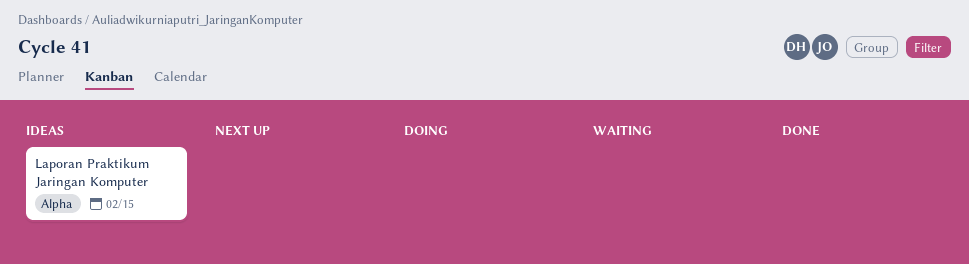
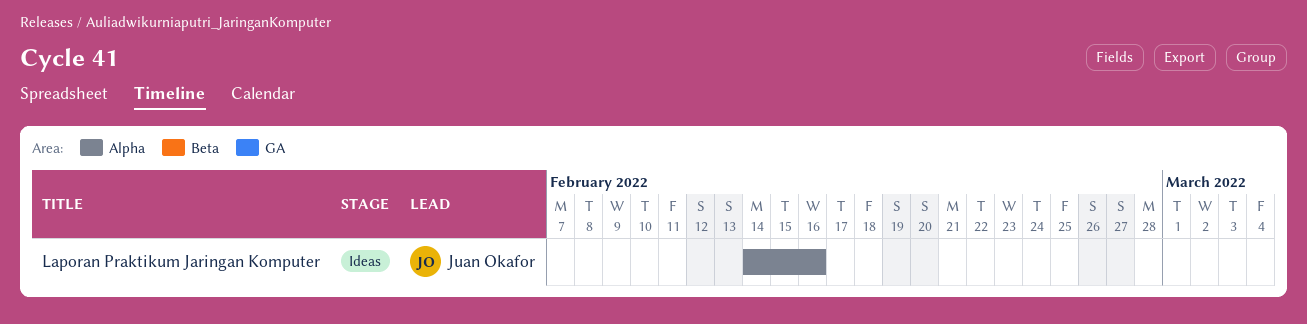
Laporan Praktikum Jaringan Komputer, due: Feb 15 -> Feb 16

